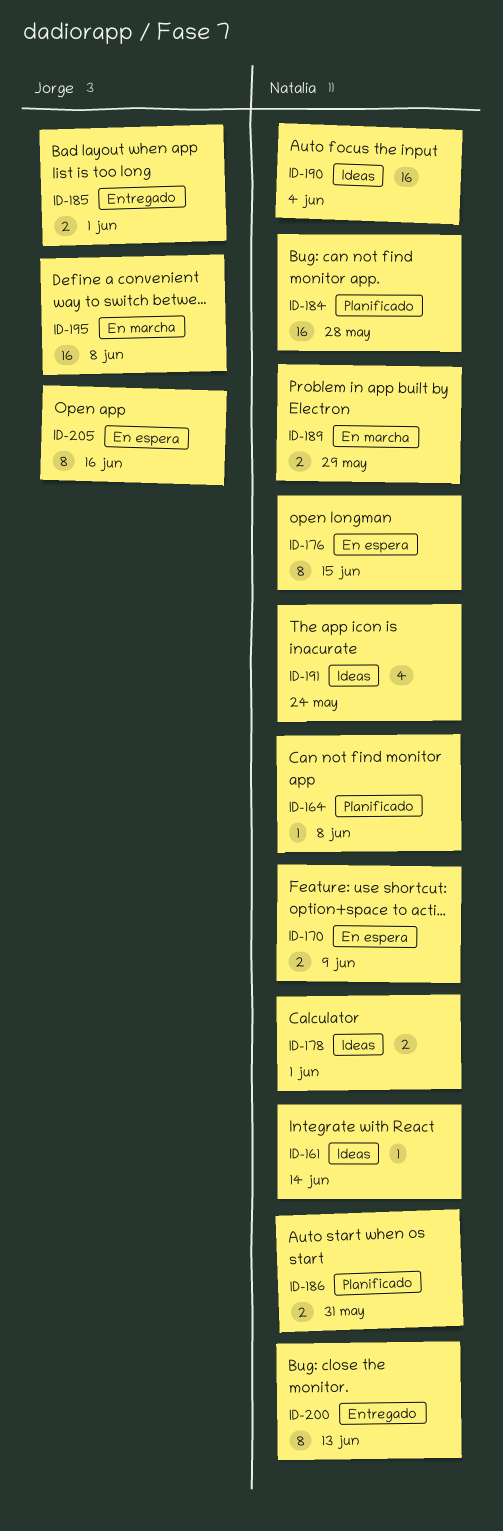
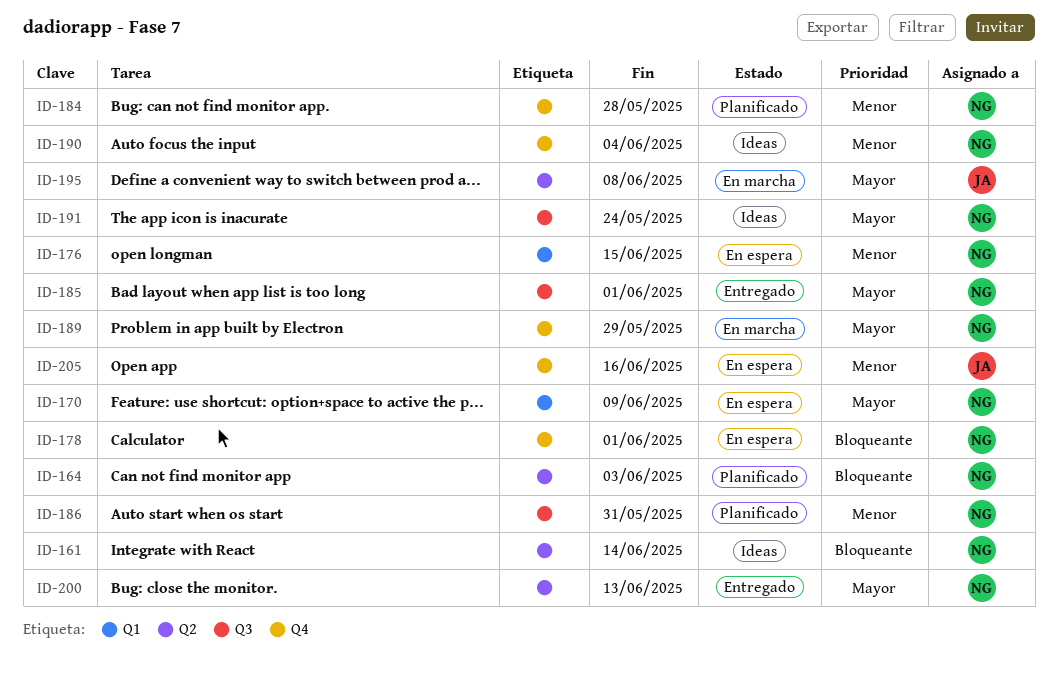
ID-164, due: Jun 8 -> Jun 3
ID-178, status: Ideas -> En espera
ID-185, owner: Jorge -> Natalia

